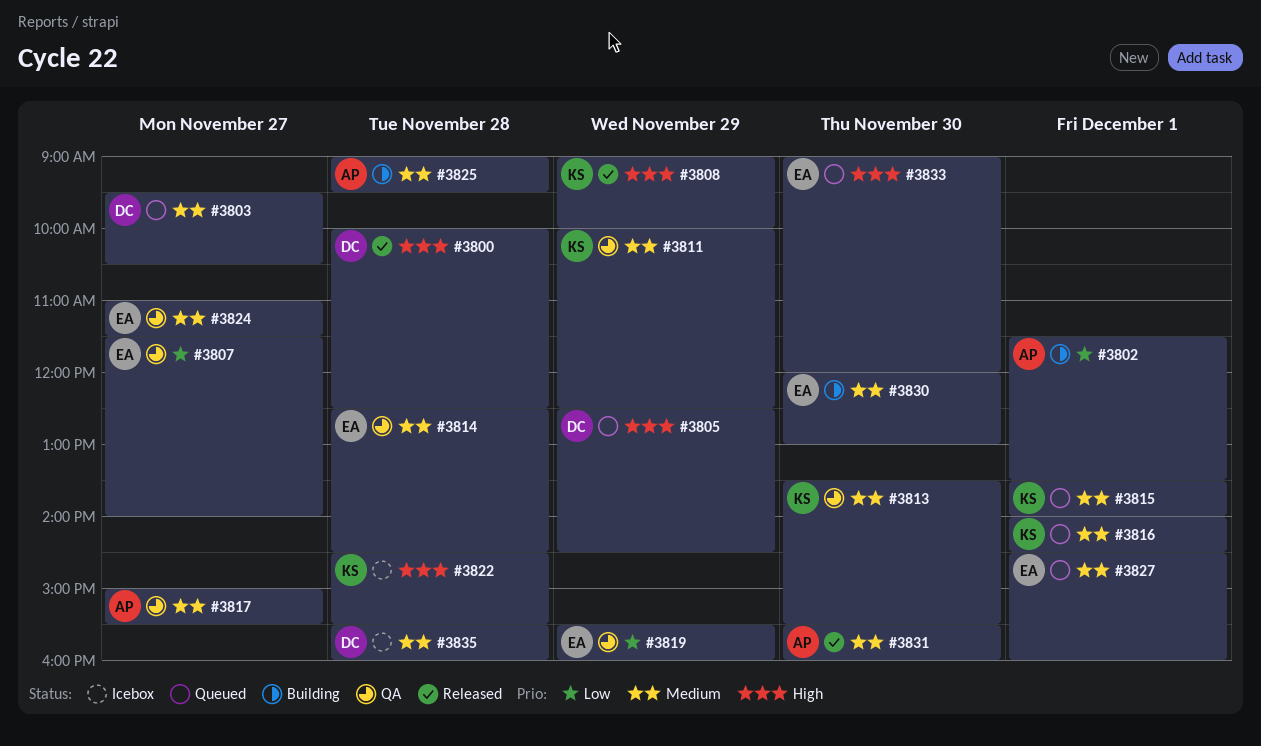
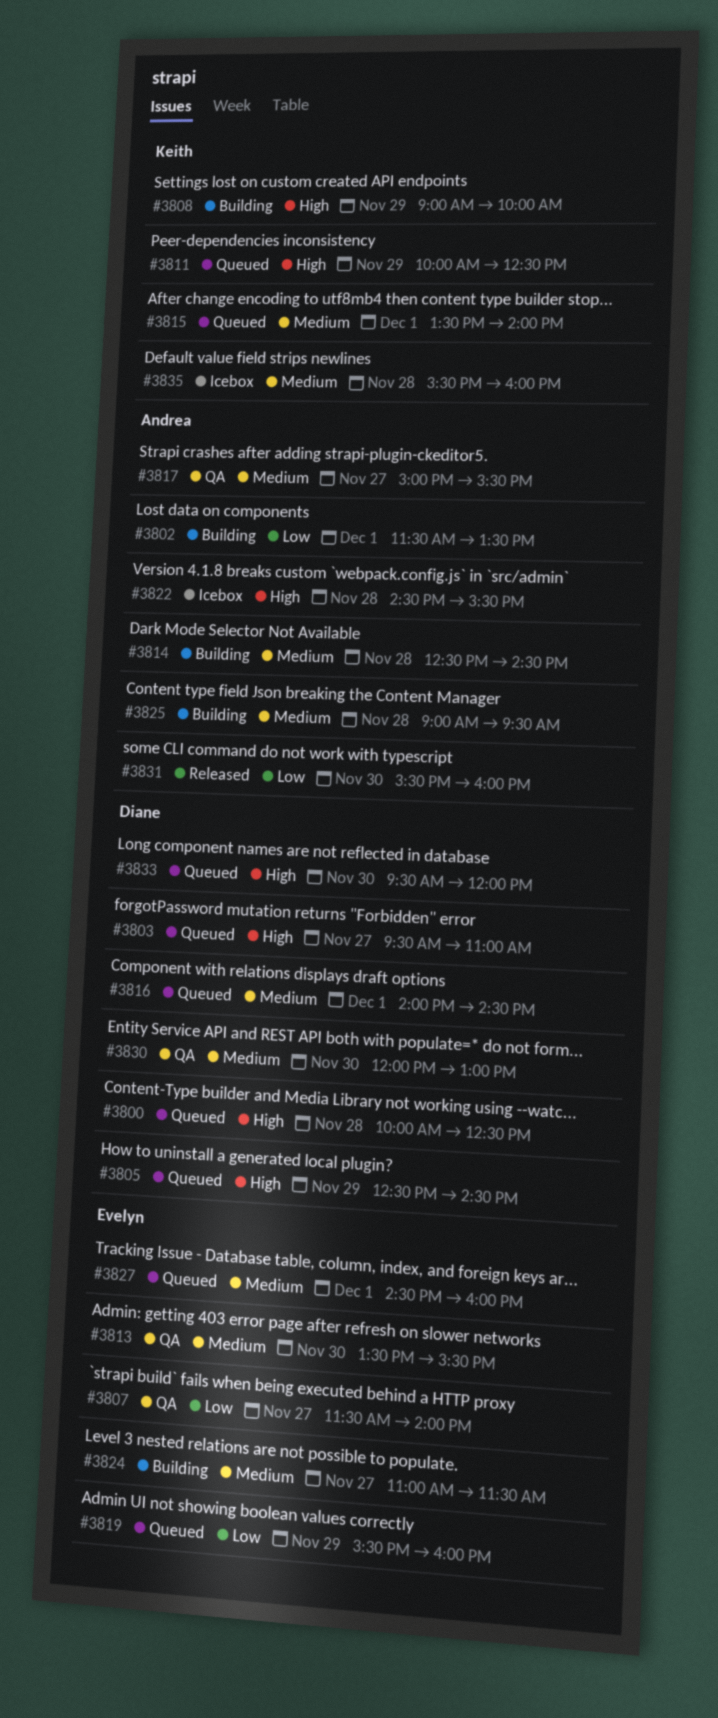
#3800, status: Released -> Queued
#3803, priority: Medium -> High
#3803, ends: 10:30 -> 11:00
#3808, status: Released -> Building
#3811, status: QA -> Queued
#3811, priority: Medium -> High
#3813, owner: Keith -> Evelyn
#3814, status: QA -> Building
#3814, owner: Evelyn -> Andrea
#3816, owner: Keith -> Diane
#3819, status: QA -> Queued
#3822, owner: Keith -> Andrea
#3824, status: QA -> Building
#3830, status: Building -> QA
#3830, owner: Evelyn -> Diane
#3831, priority: Medium -> Low
#3833, owner: Evelyn -> Diane
#3833, begins: 09:00 -> 09:30
#3835, owner: Diane -> Keith

